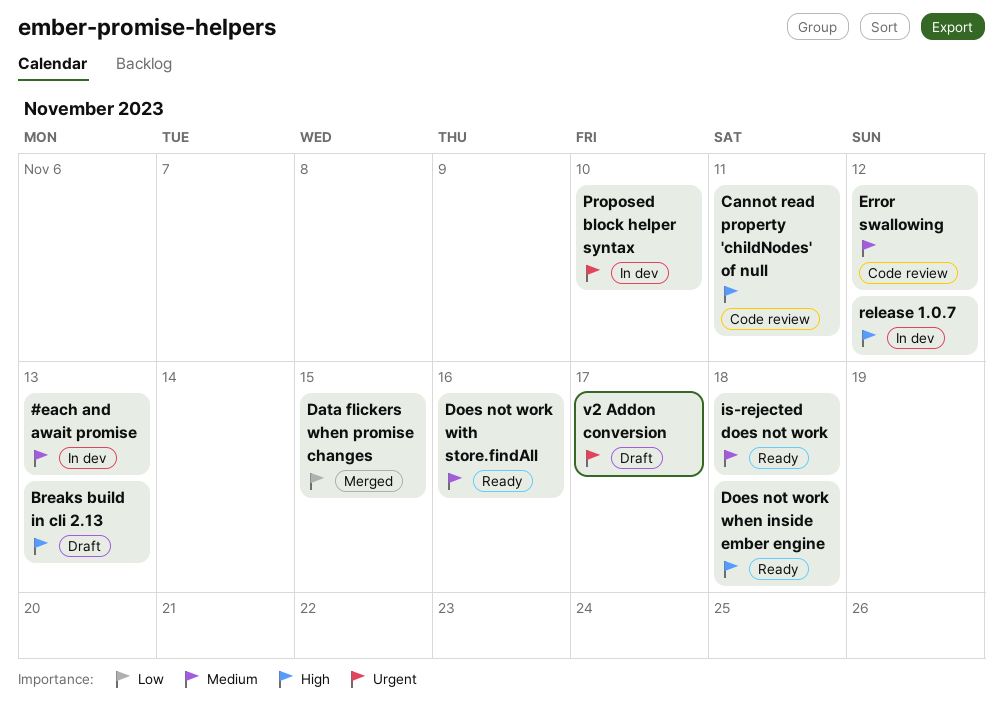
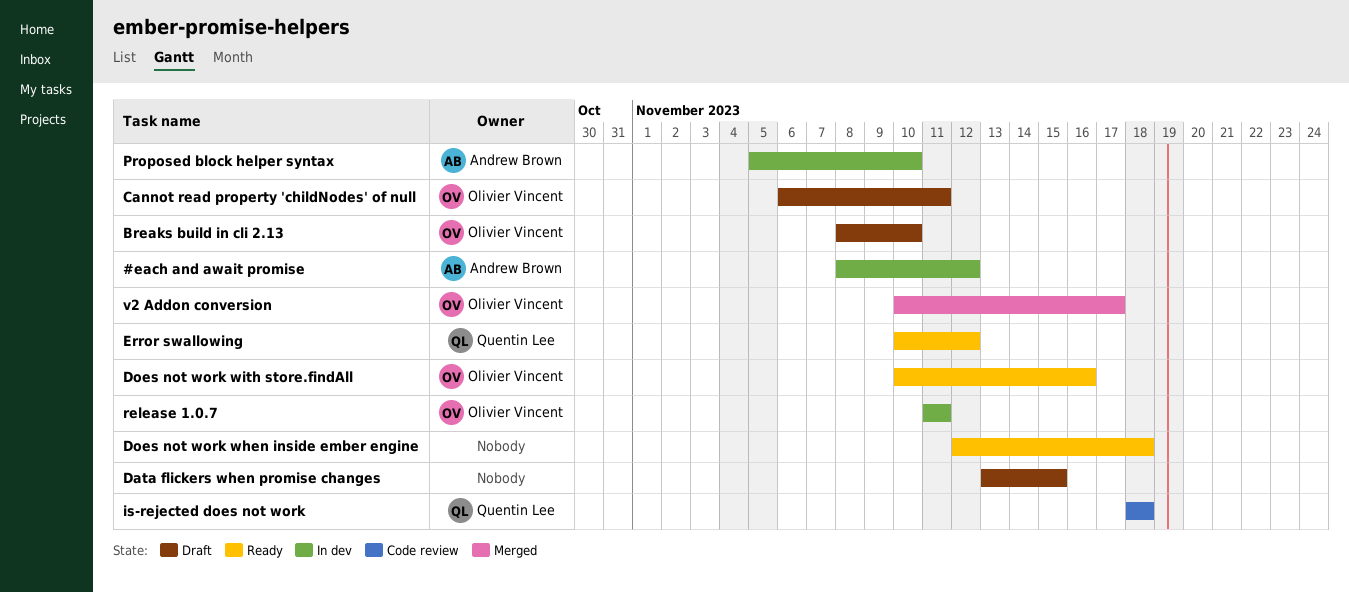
#each and await promise, due: Nov 13 -> Nov 12
Breaks build in cli 2.13, due: Nov 13 -> Nov 10
Cannot read property 'childNodes' of null, status: Code review -> Draft
Data flickers when promise changes, status: Merged -> Draft
Error swallowing, status: Code review -> Ready
is-rejected does not work, status: Ready -> Code review
release 1.0.7, due: Nov 12 -> Nov 11
v2 Addon conversion, status: Draft -> Merged

